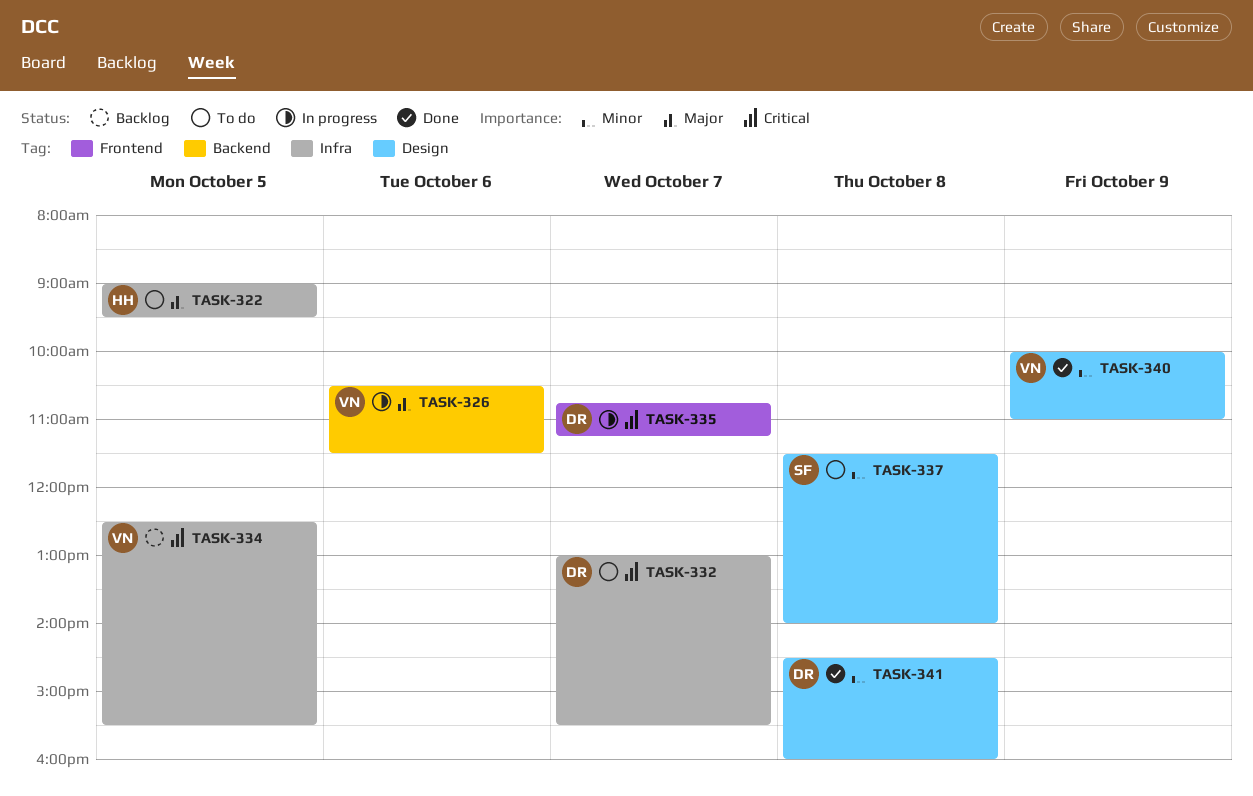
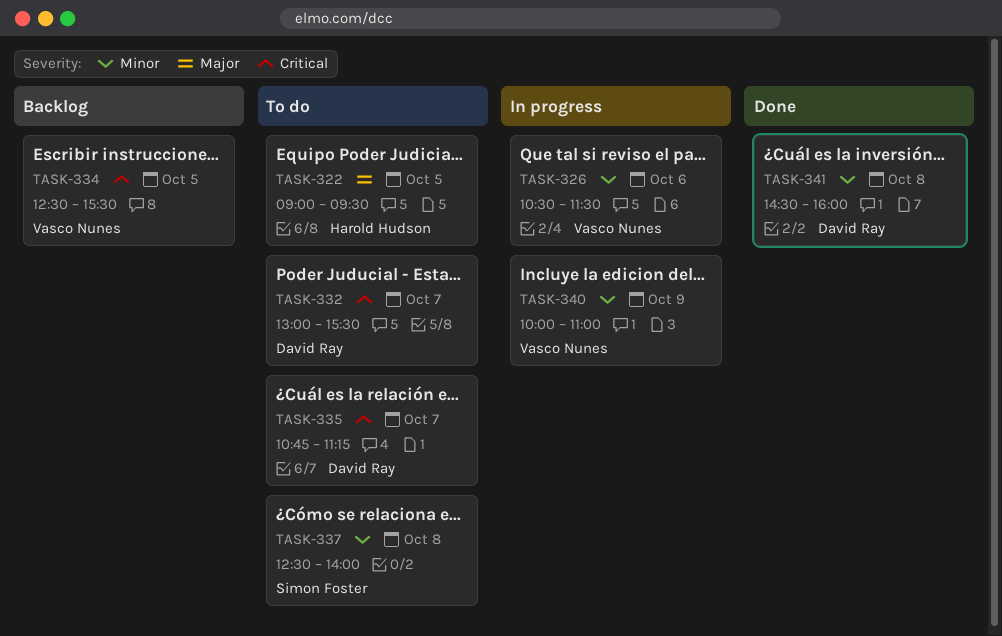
TASK-326, priority: Major -> Minor
TASK-335, status: In progress -> To do
TASK-337, begins: 11:30 -> 12:30
TASK-340, status: Done -> In progress

